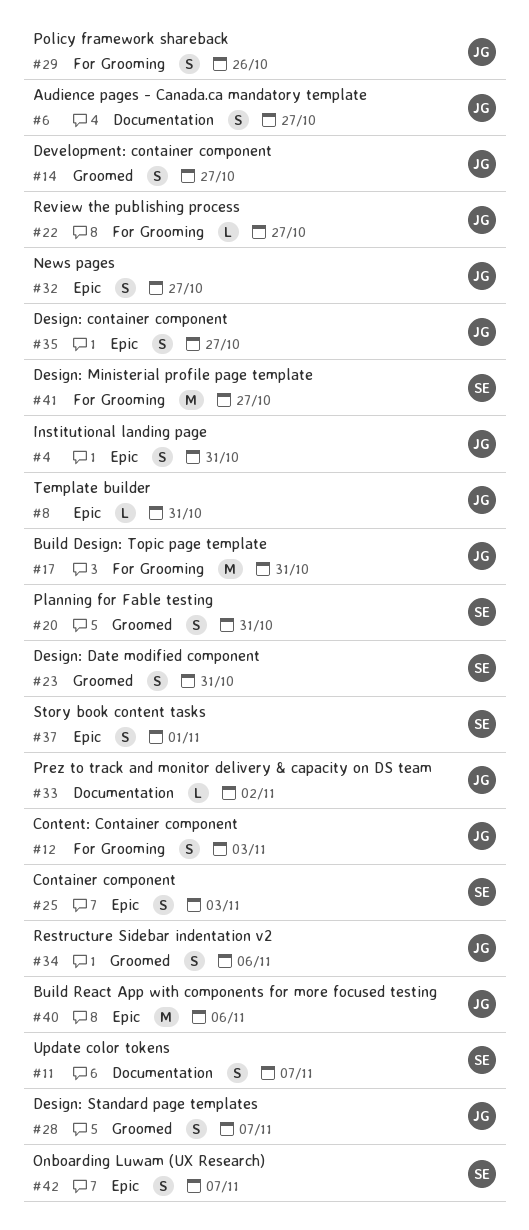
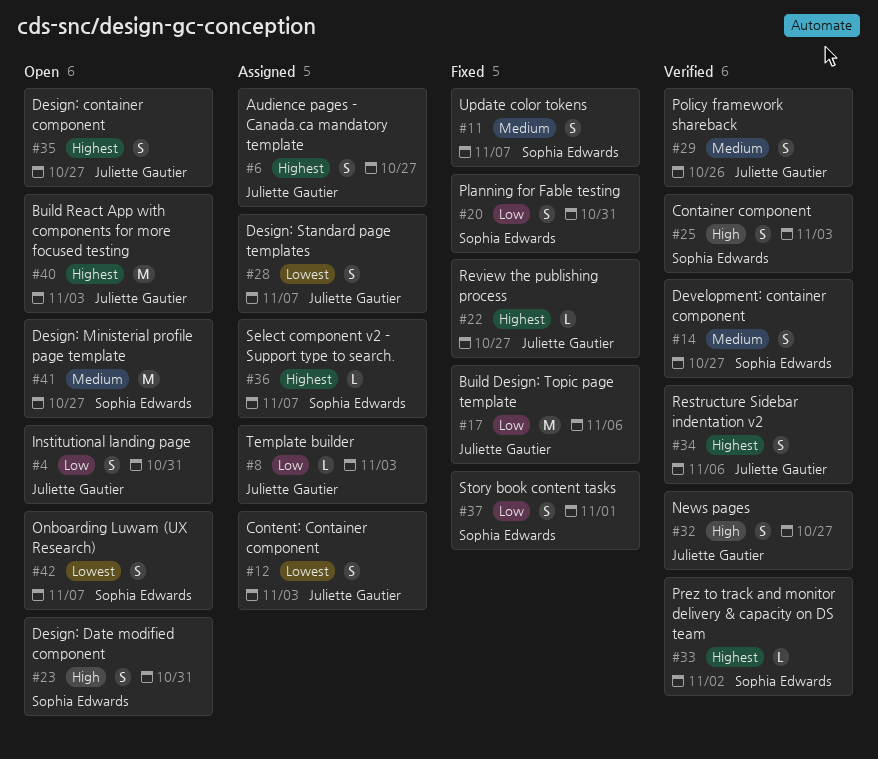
#8, due: Oct 31 -> Nov 3
#14, owner: Juliette Gautier -> Sophia Edwards
#17, due: Oct 31 -> Nov 6
#33, owner: Juliette Gautier -> Sophia Edwards
#36: none -> present
#40, due: Nov 6 -> Nov 3

